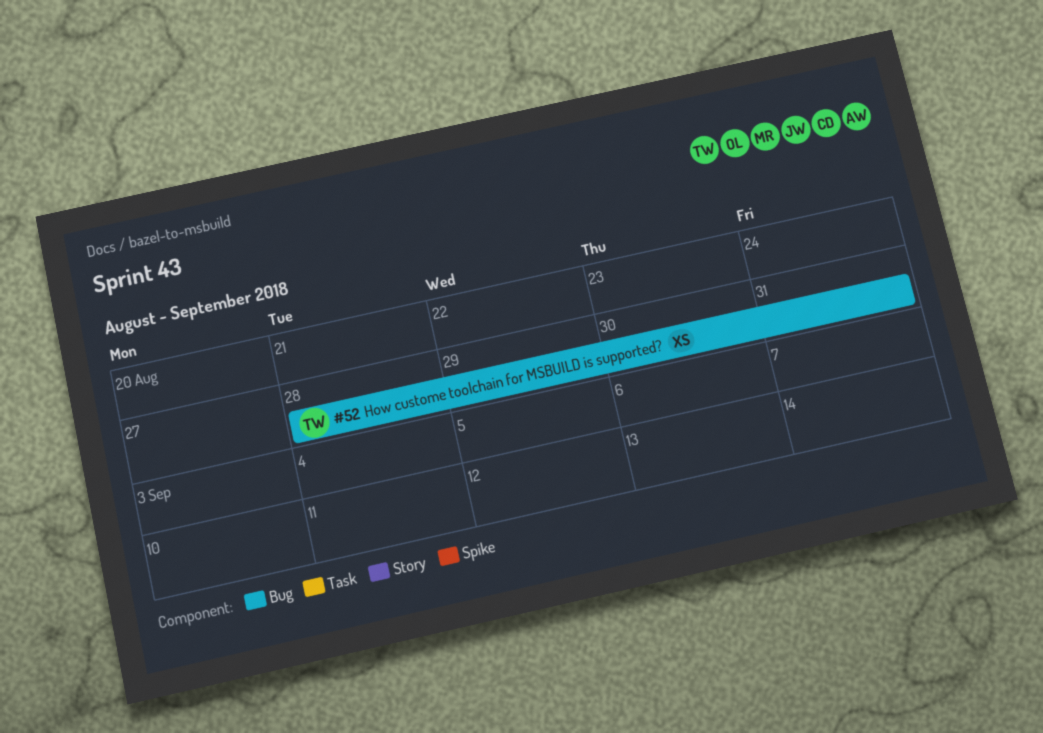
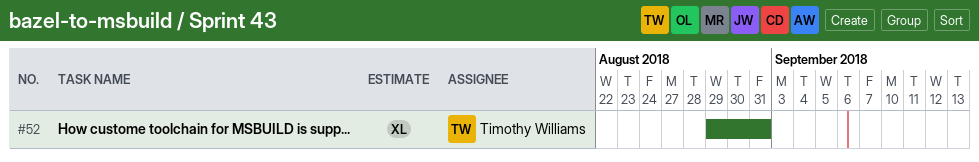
#52, estimate: XS -> XL
#52, start: Aug 28 -> Aug 29

